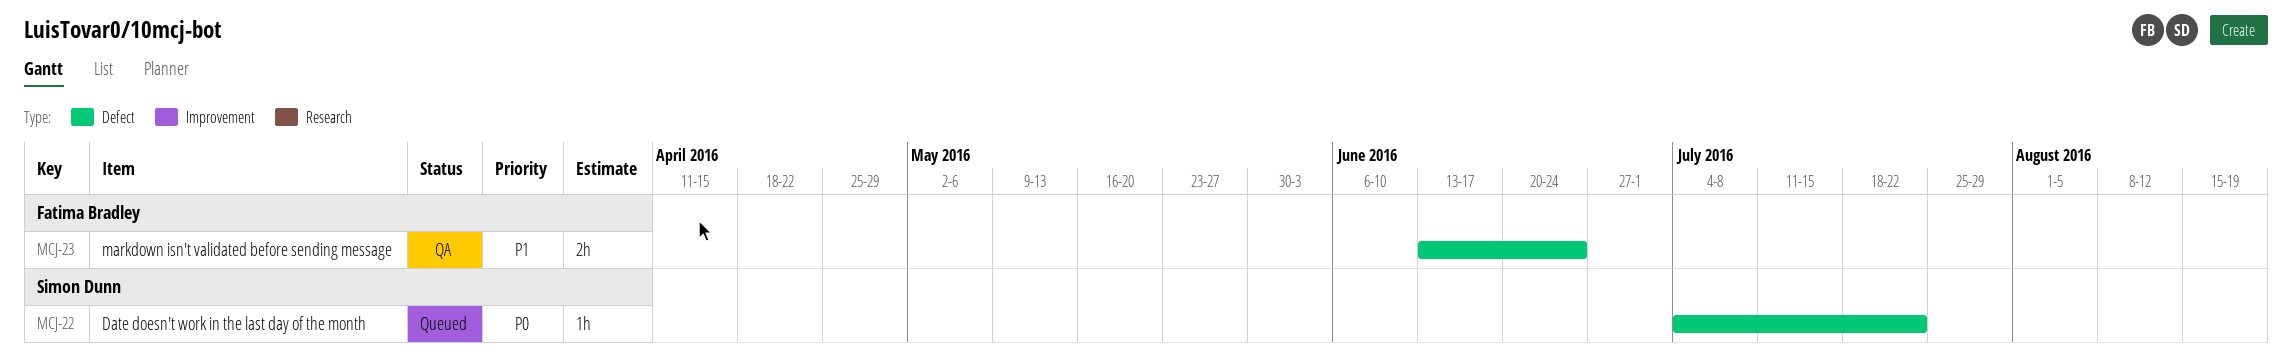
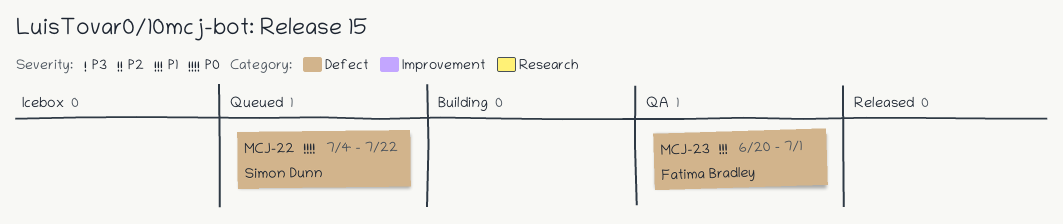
MCJ-23, start: Jun 13 -> Jun 20
MCJ-23, due: Jun 24 -> Jul 1

